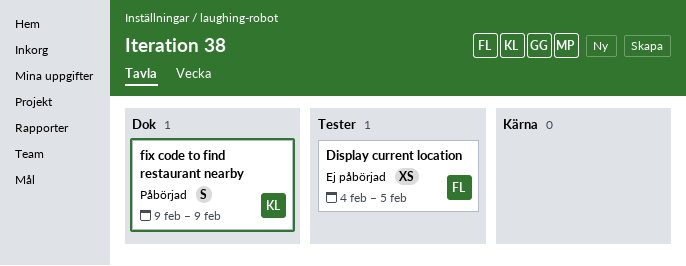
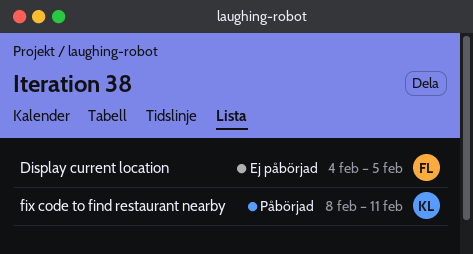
fix code to find restaurant nearby, start: Feb 9 -> Feb 8
fix code to find restaurant nearby, due: Feb 9 -> Feb 11

